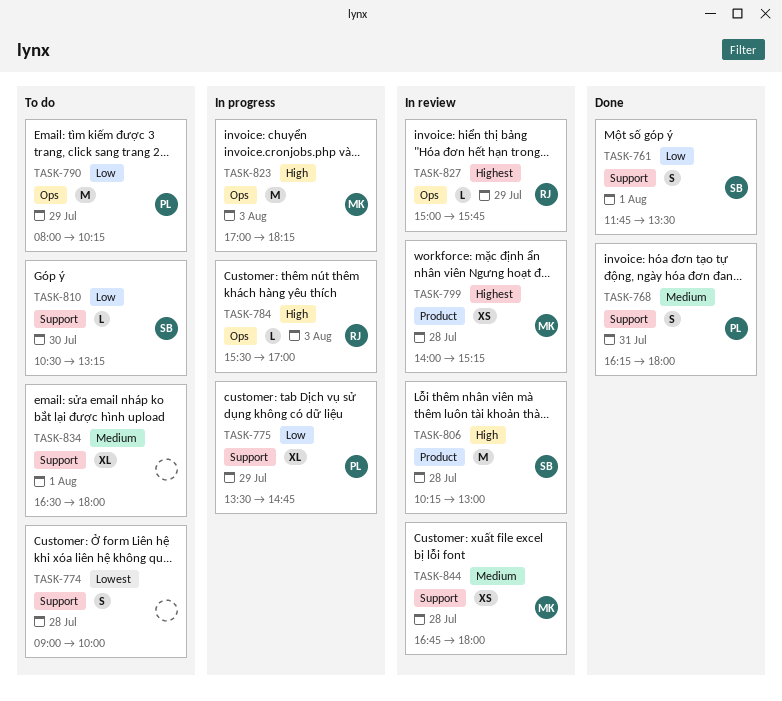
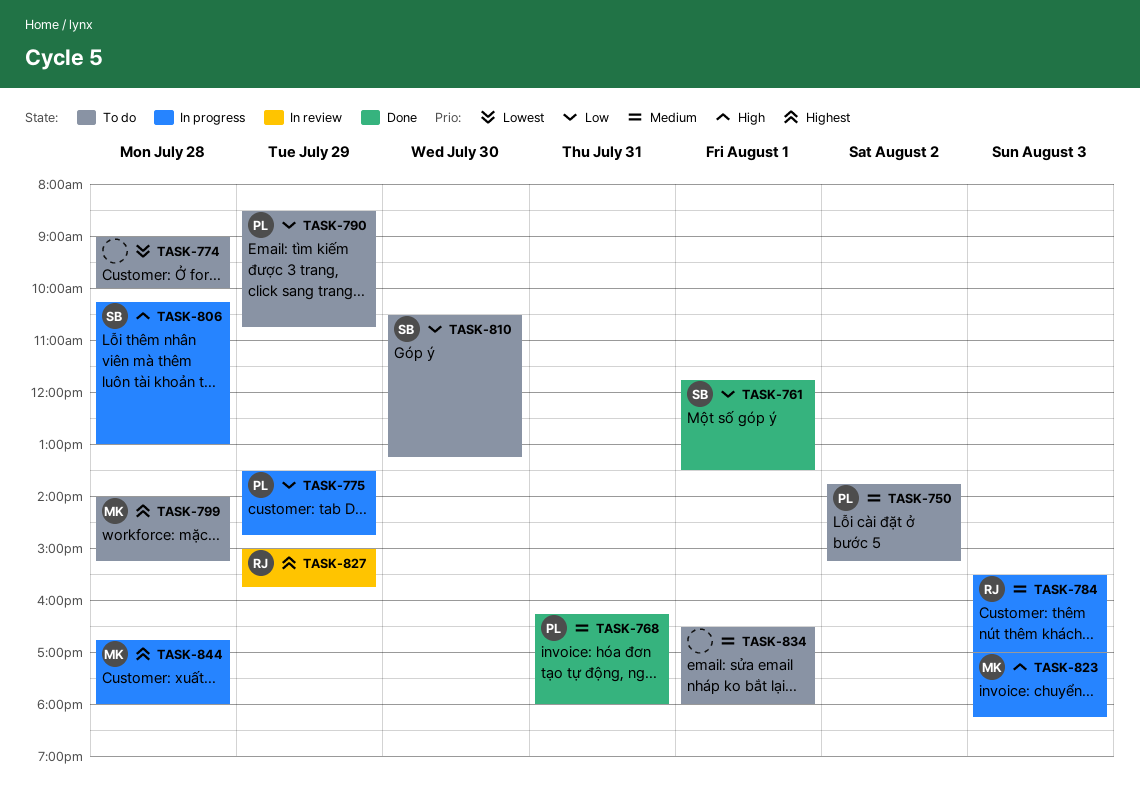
TASK-750: none -> present
TASK-784, priority: High -> Medium
TASK-790, begins: 08:00 -> 08:30
TASK-790, ends: 10:15 -> 10:45
TASK-799, status: In review -> To do
TASK-806, status: In review -> In progress
TASK-844, status: In review -> In progress
TASK-844, priority: Medium -> Highest

